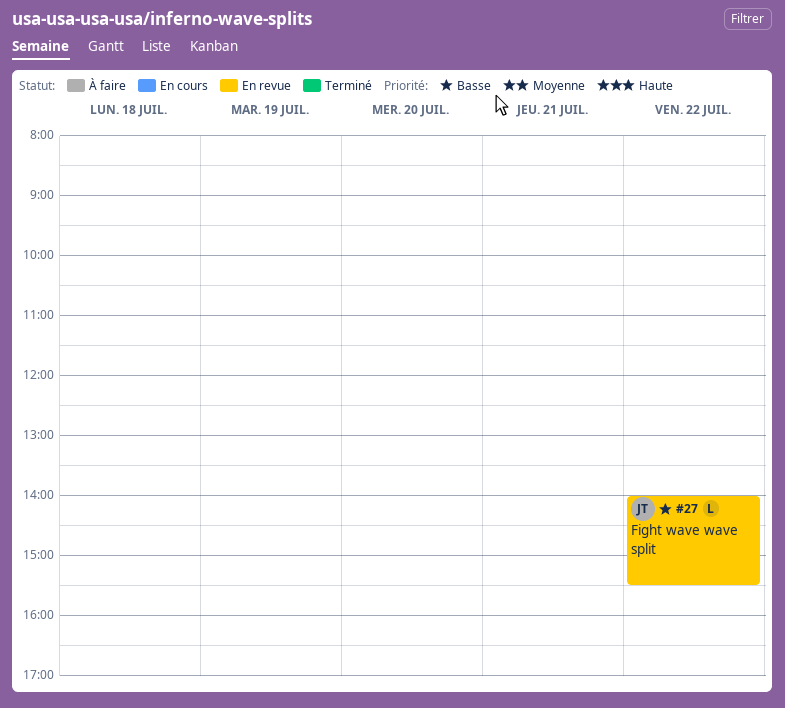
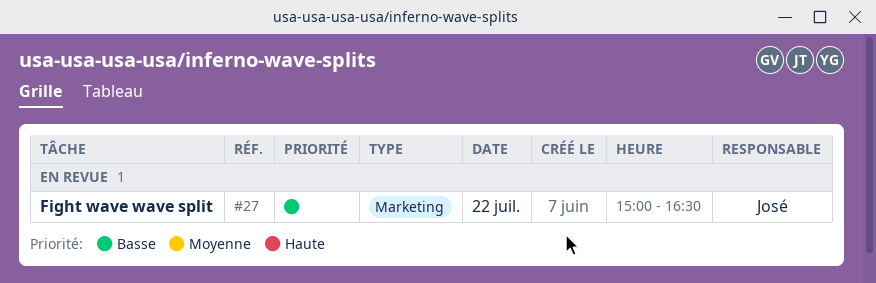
#27, begins: 14:00 -> 15:00
#27, ends: 15:30 -> 16:30

